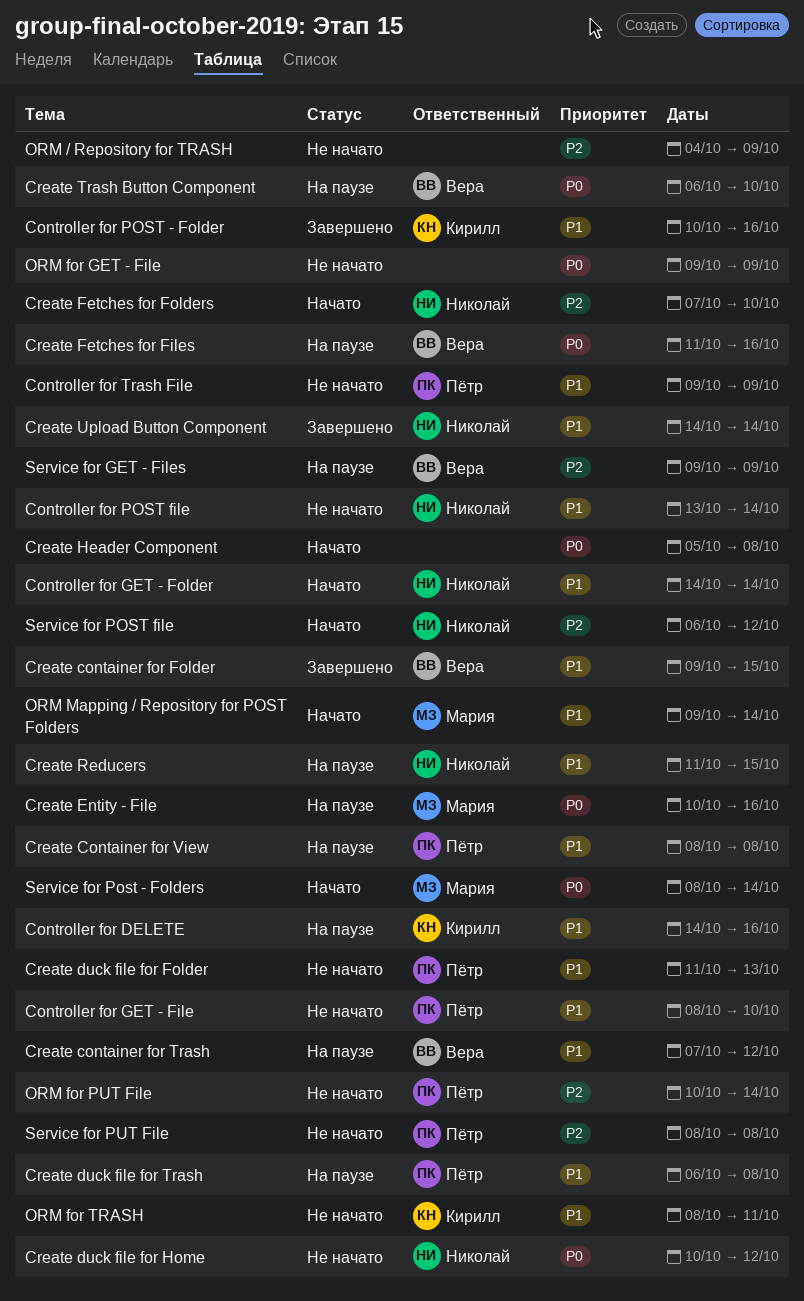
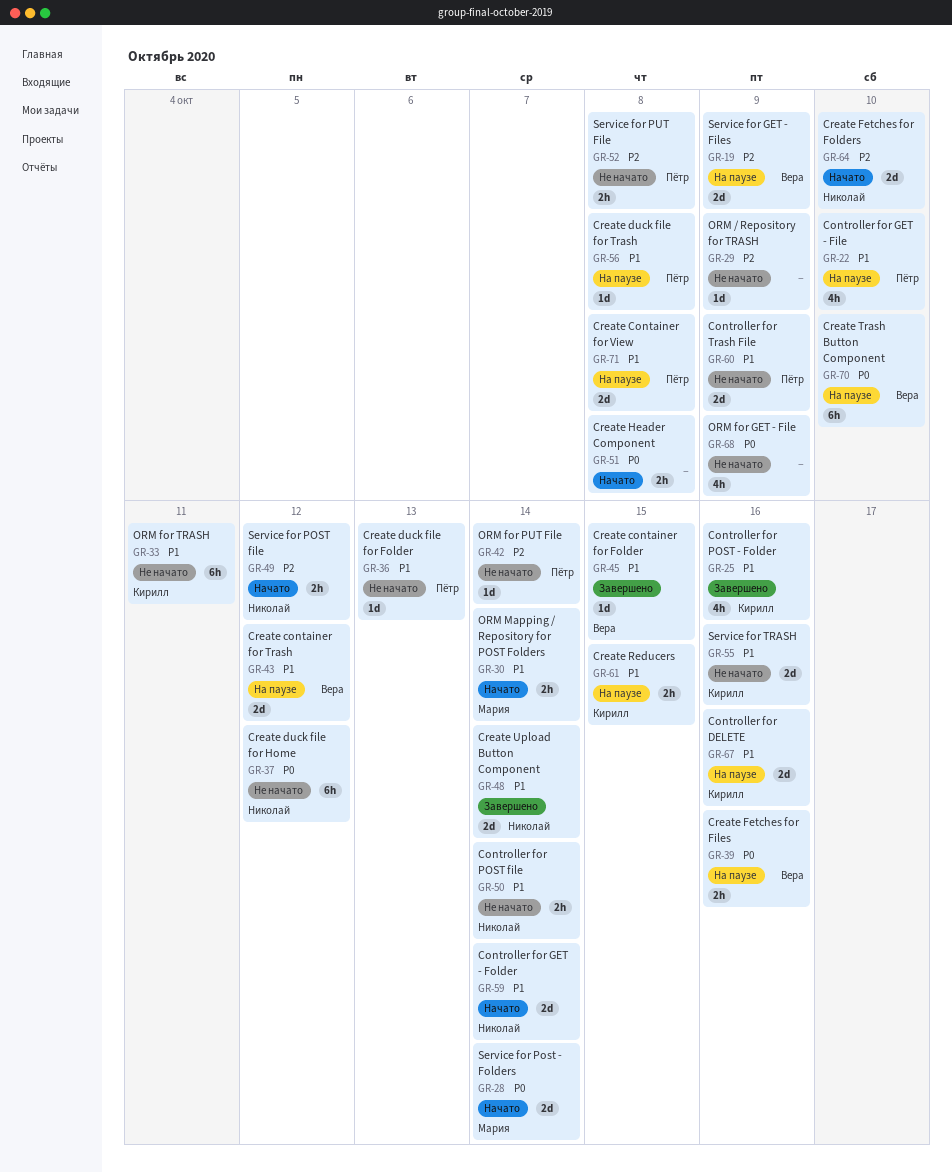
Controller for GET - File, status: Не начато -> На паузе
Create Entity - File: present -> none
Create Reducers, owner: Николай -> Кирилл
Service for TRASH: none -> present

